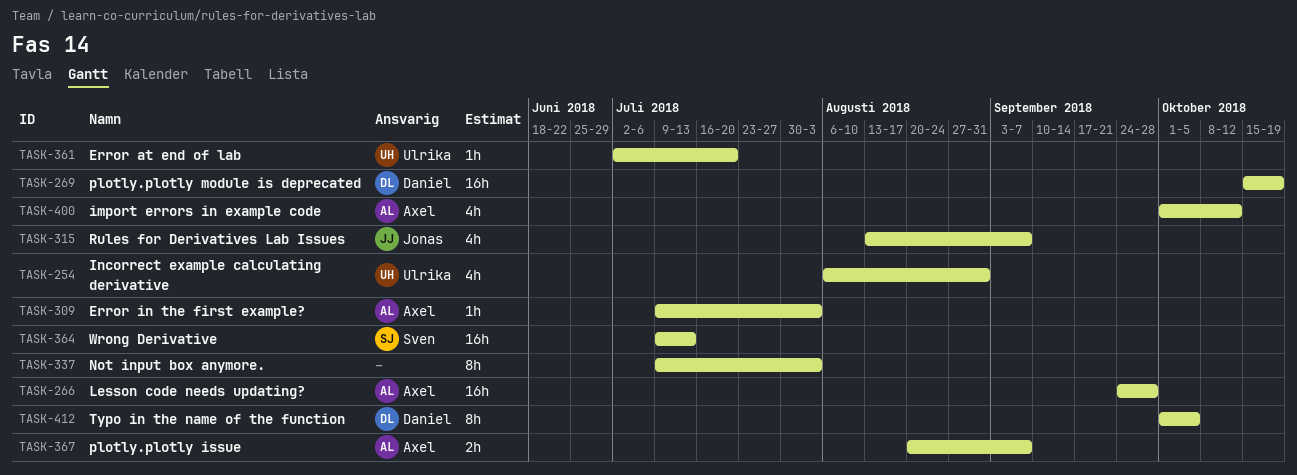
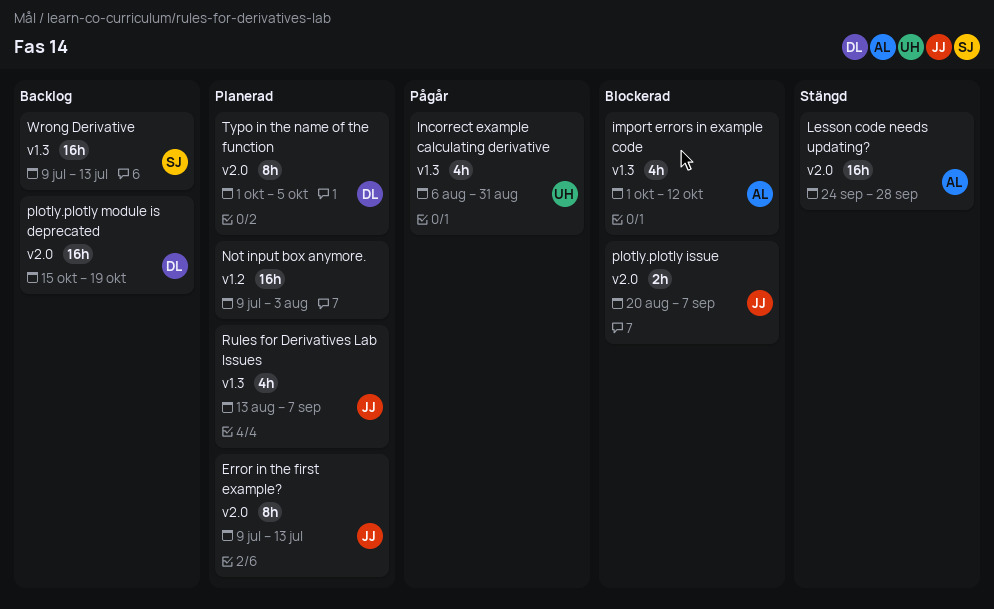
Error at end of lab: present -> none
Error in the first example?, owner: Axel -> Jonas
Error in the first example?, estimate: 1h -> 8h
Error in the first example?, due: Aug 3 -> Jul 13
Not input box anymore., estimate: 8h -> 16h
plotly.plotly issue, owner: Axel -> Jonas

